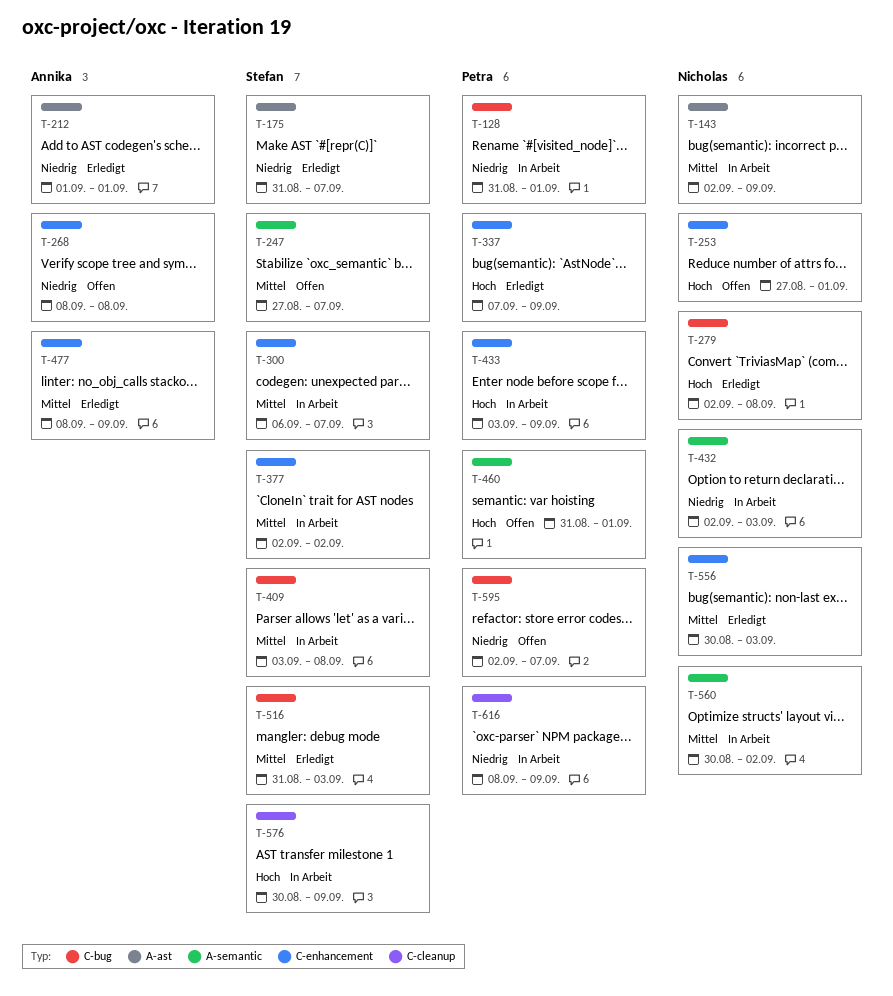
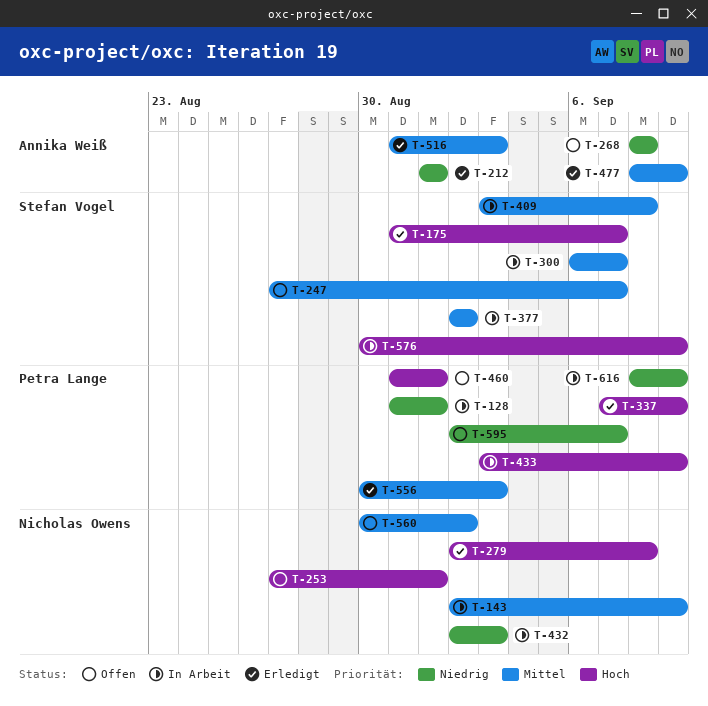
T-175, priority: Niedrig -> Hoch
T-516, owner: Stefan Vogel -> Annika Weiß
T-556, owner: Nicholas Owens -> Petra Lange
T-560, status: In Arbeit -> Offen

